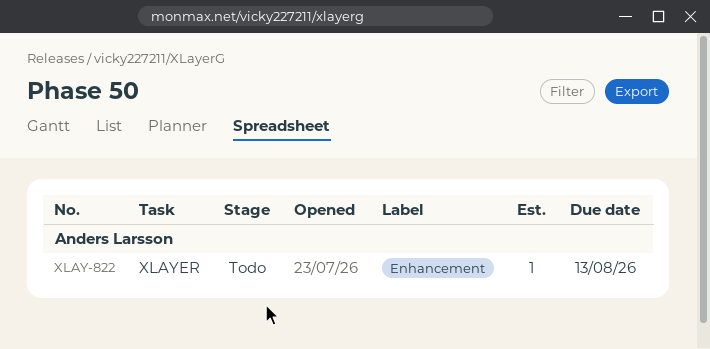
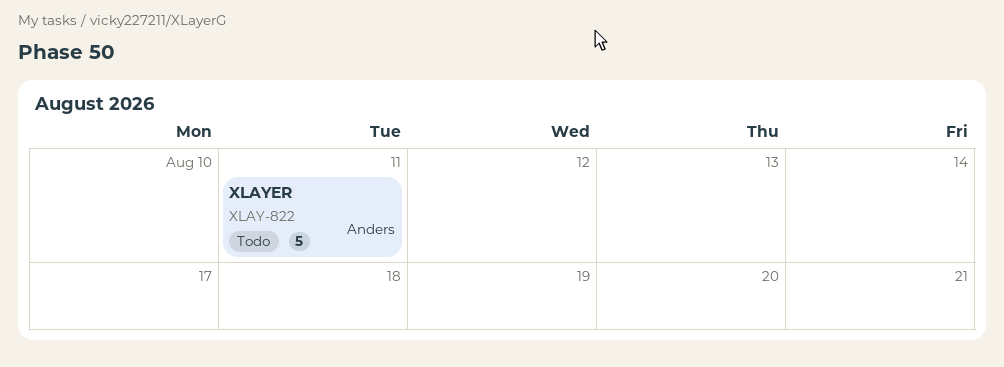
XLAY-822, estimate: 1 -> 5
XLAY-822, due: Aug 13 -> Aug 11

